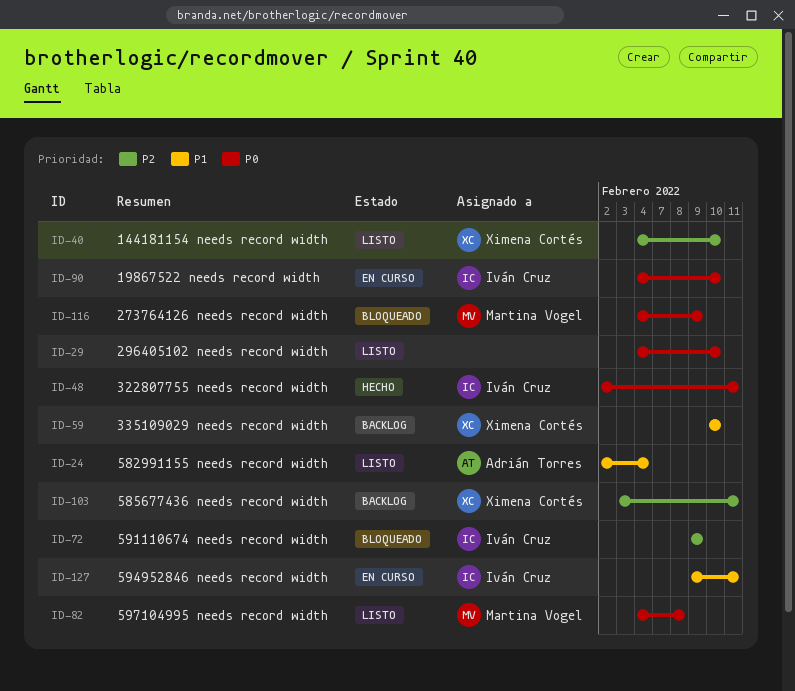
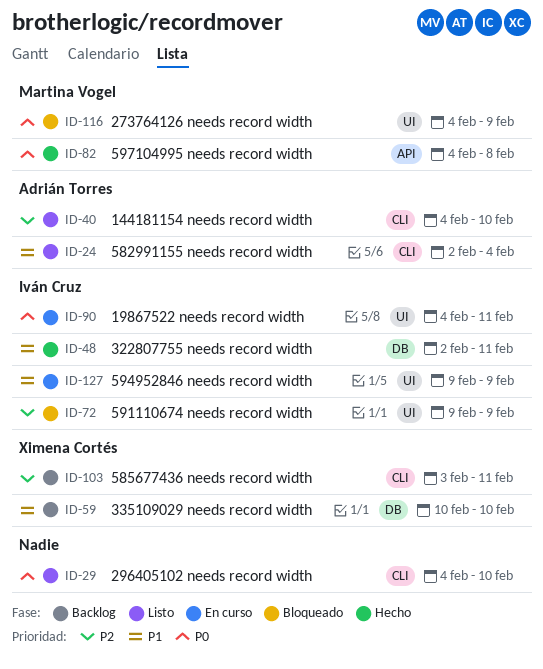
ID-40, owner: Ximena Cortés -> Adrián Torres
ID-48, priority: P0 -> P1
ID-82, status: Listo -> Hecho
ID-90, due: Feb 10 -> Feb 11
ID-127, due: Feb 11 -> Feb 9

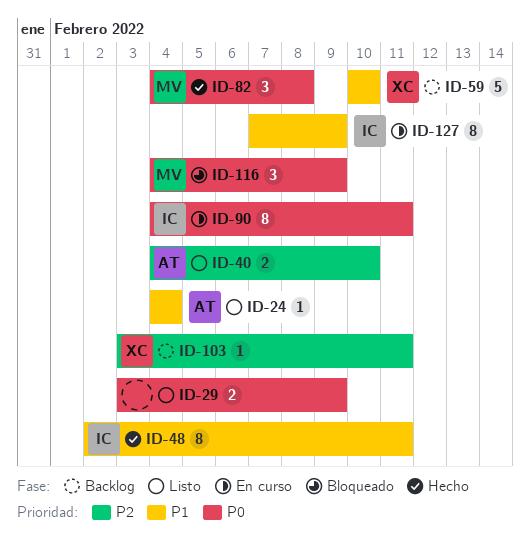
ID-24, start: Feb 2 -> Feb 4
ID-29, start: Feb 4 -> Feb 3
ID-29, due: Feb 10 -> Feb 9
ID-72: present -> none
ID-127, start: Feb 9 -> Feb 7

